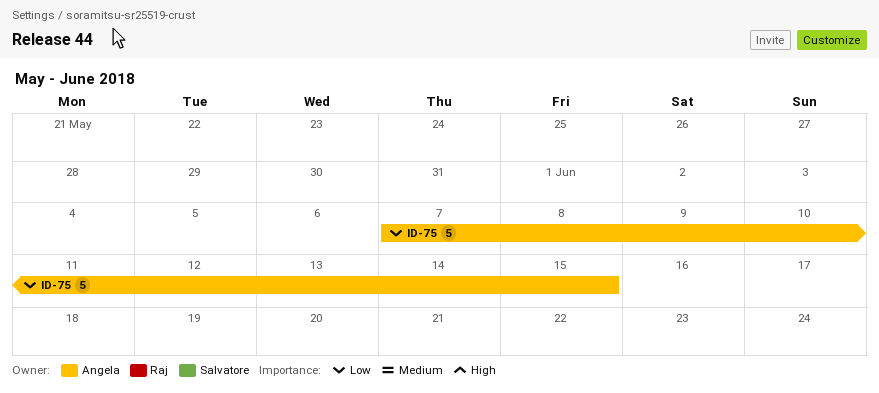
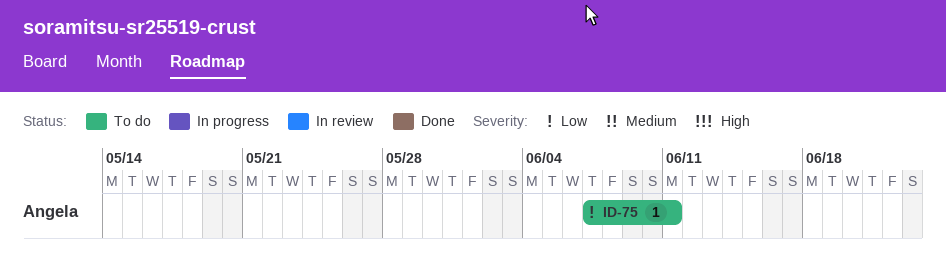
ID-75, estimate: 5 -> 1
ID-75, due: Jun 15 -> Jun 11

